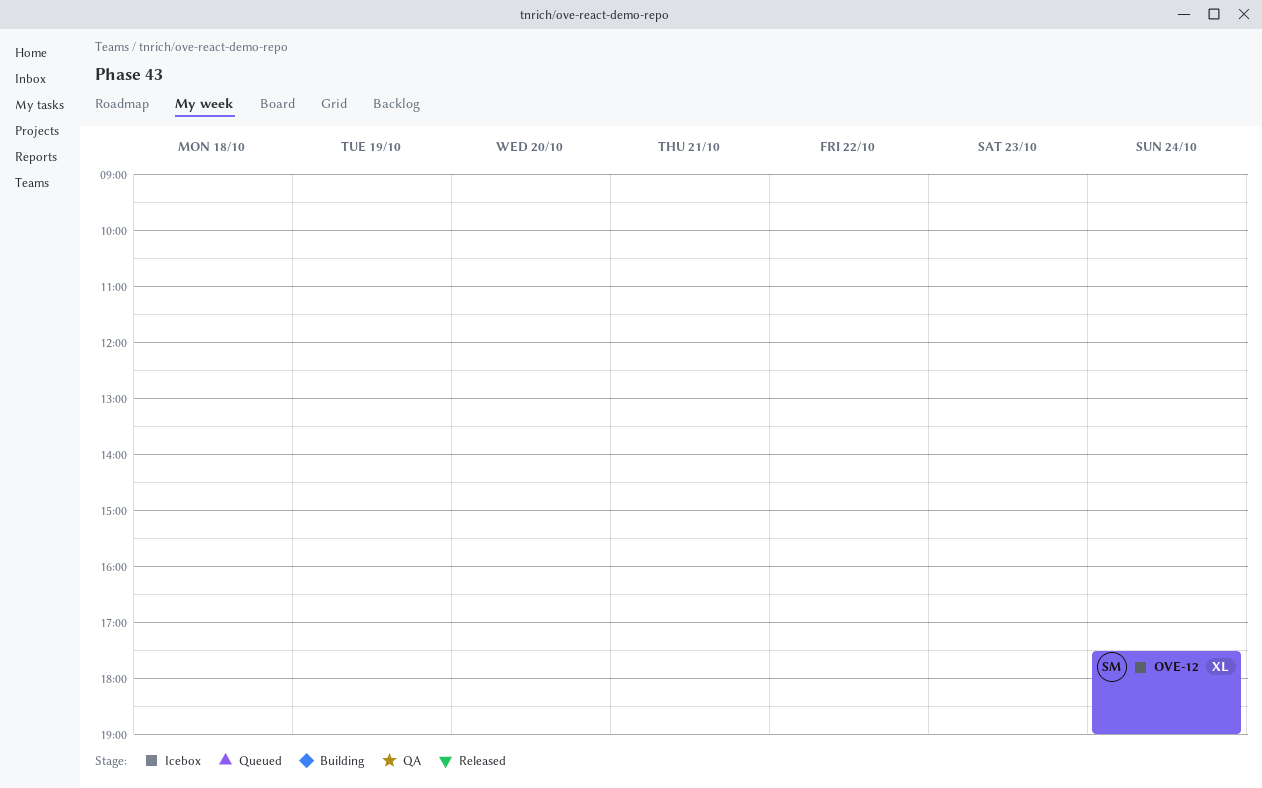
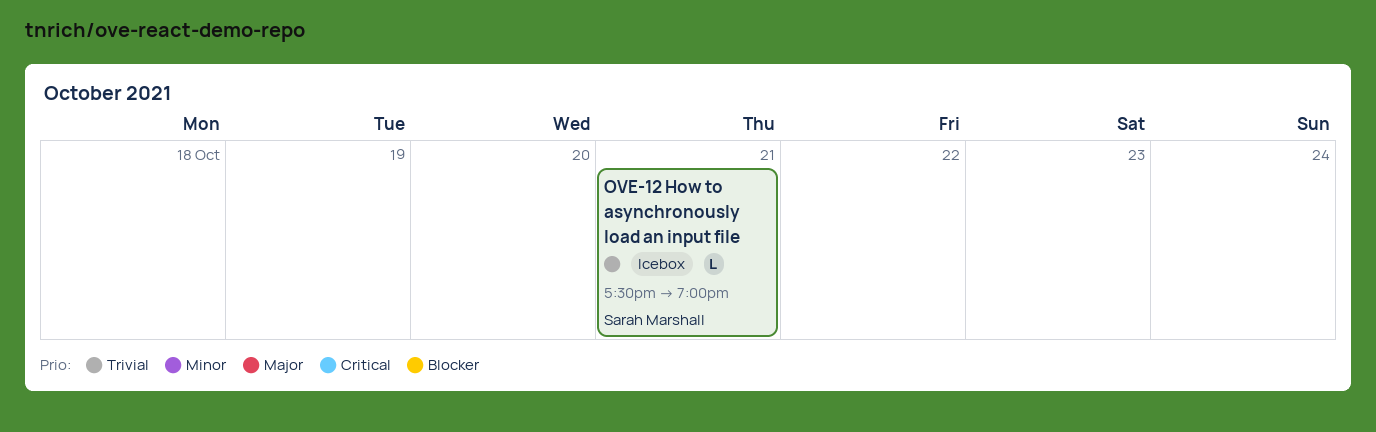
OVE-12, estimate: XL -> L
OVE-12, day: Oct 24 -> Oct 21

